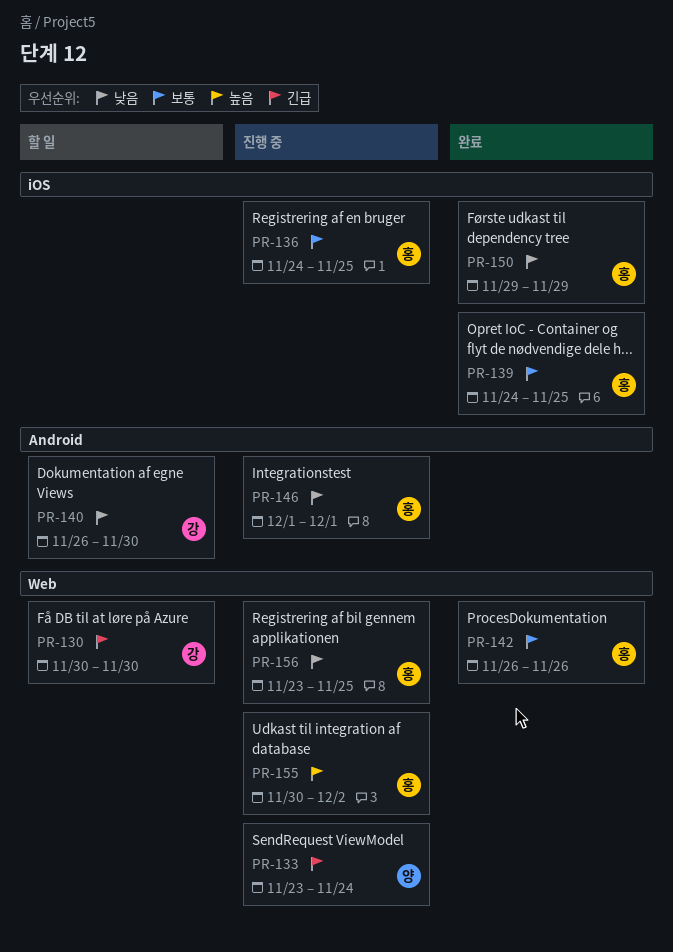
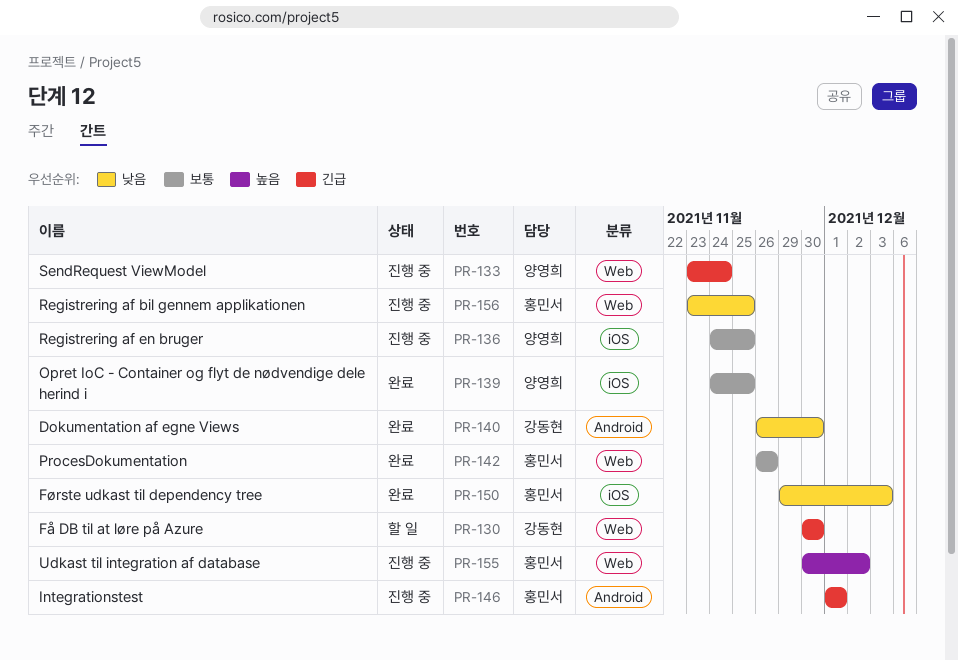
PR-136, owner: 홍민서 -> 양영희
PR-139, owner: 홍민서 -> 양영희
PR-140, status: 할 일 -> 완료
PR-146, priority: 낮음 -> 긴급
PR-150, due: Nov 29 -> Dec 3

